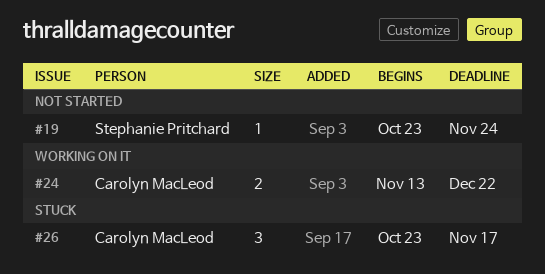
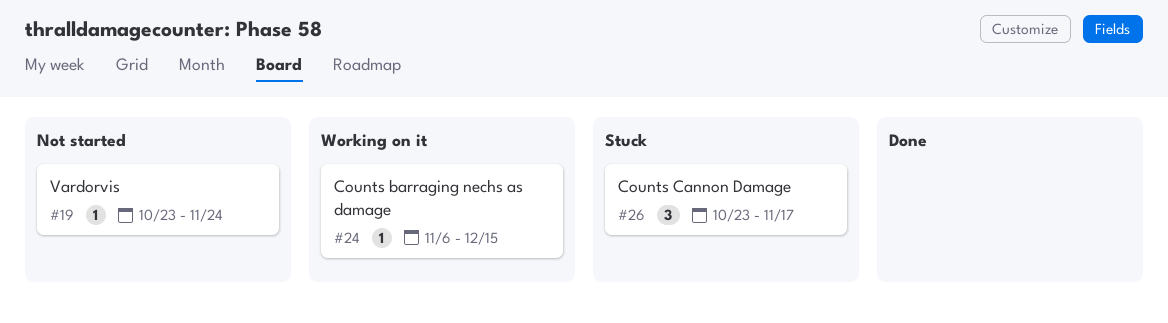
#24, estimate: 2 -> 1
#24, start: Nov 13 -> Nov 6
#24, due: Dec 22 -> Dec 15

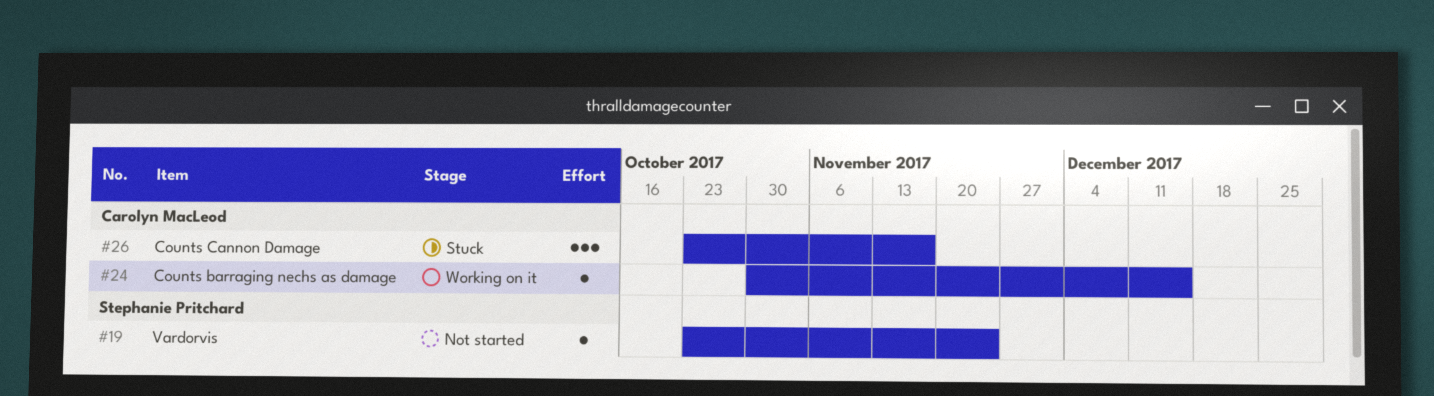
#24, start: Nov 6 -> Oct 30

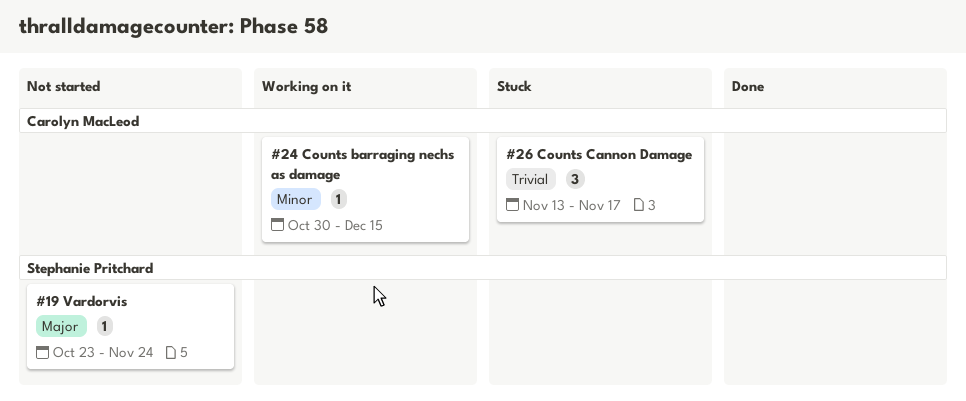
#26, start: Oct 23 -> Nov 13

